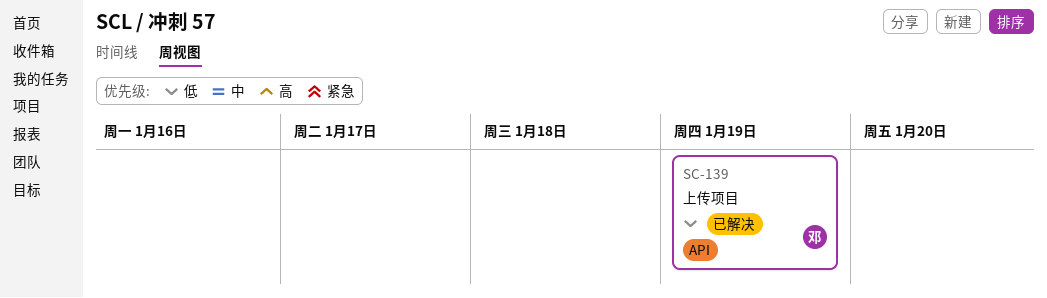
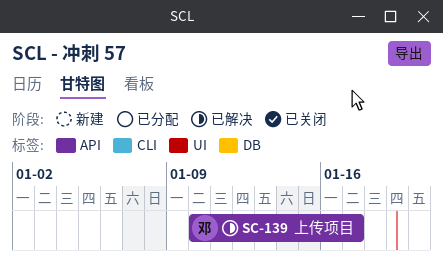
SC-139, due: Jan 19 -> Jan 17

